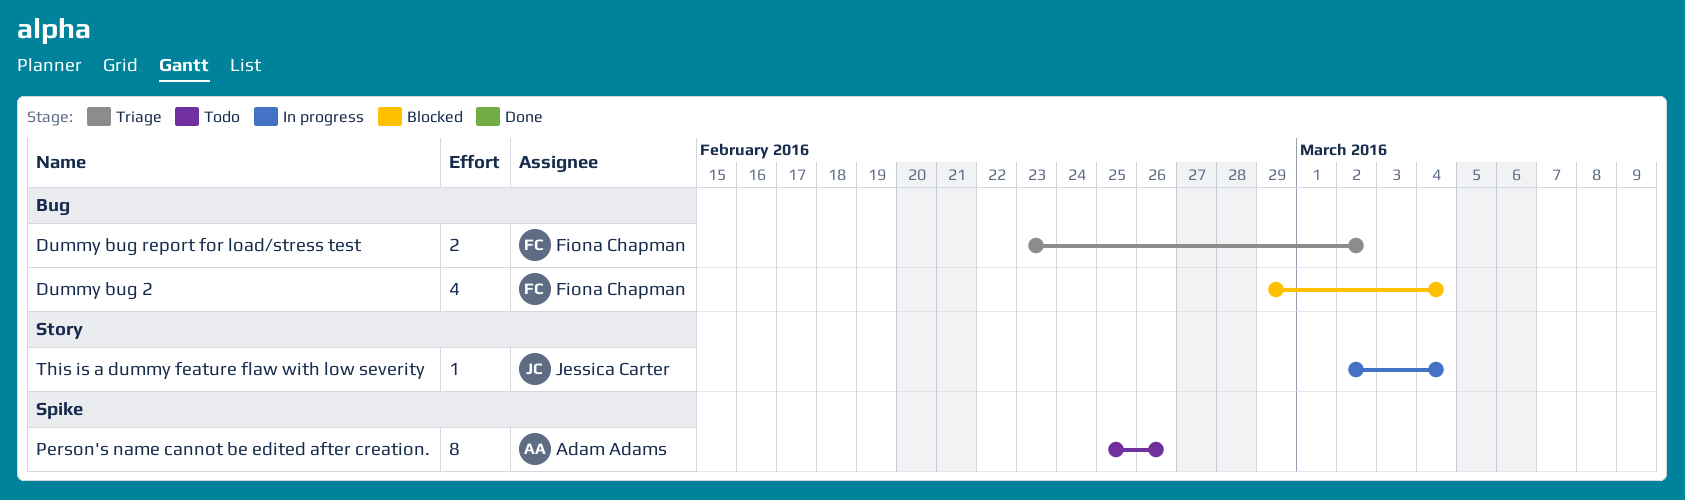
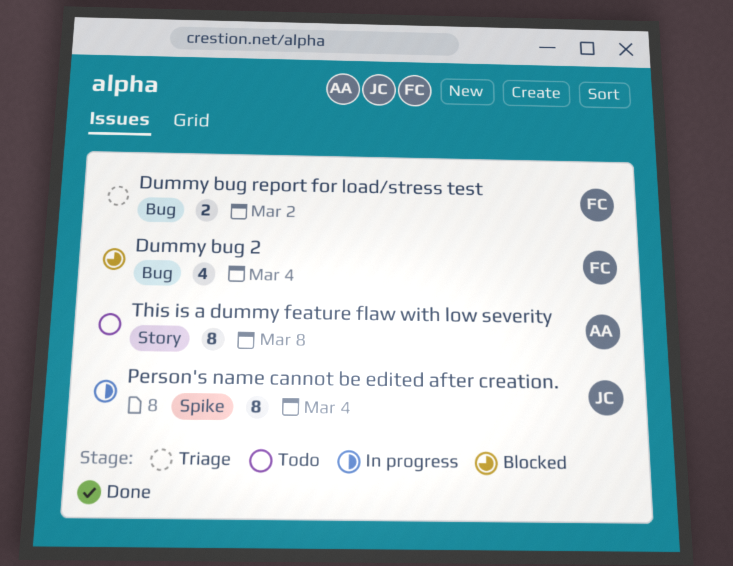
Person's name cannot be edited after creation., status: Todo -> In progress
Person's name cannot be edited after creation., owner: Adam Adams -> Jessica Carter
Person's name cannot be edited after creation., due: Feb 26 -> Mar 4
This is a dummy feature flaw with low severity, status: In progress -> Todo
This is a dummy feature flaw with low severity, owner: Jessica Carter -> Adam Adams
This is a dummy feature flaw with low severity, estimate: 1 -> 8
This is a dummy feature flaw with low severity, due: Mar 4 -> Mar 8

